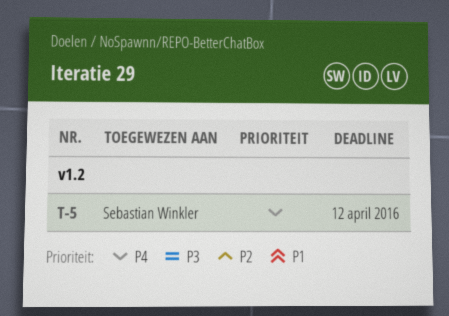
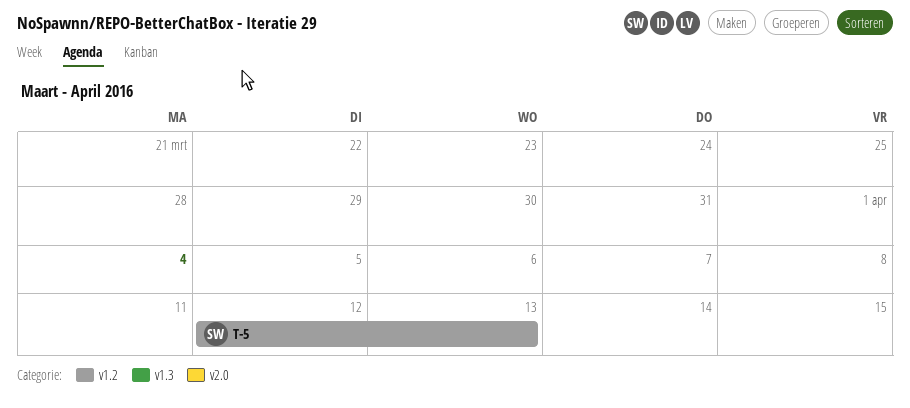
T-5, due: Apr 12 -> Apr 13

